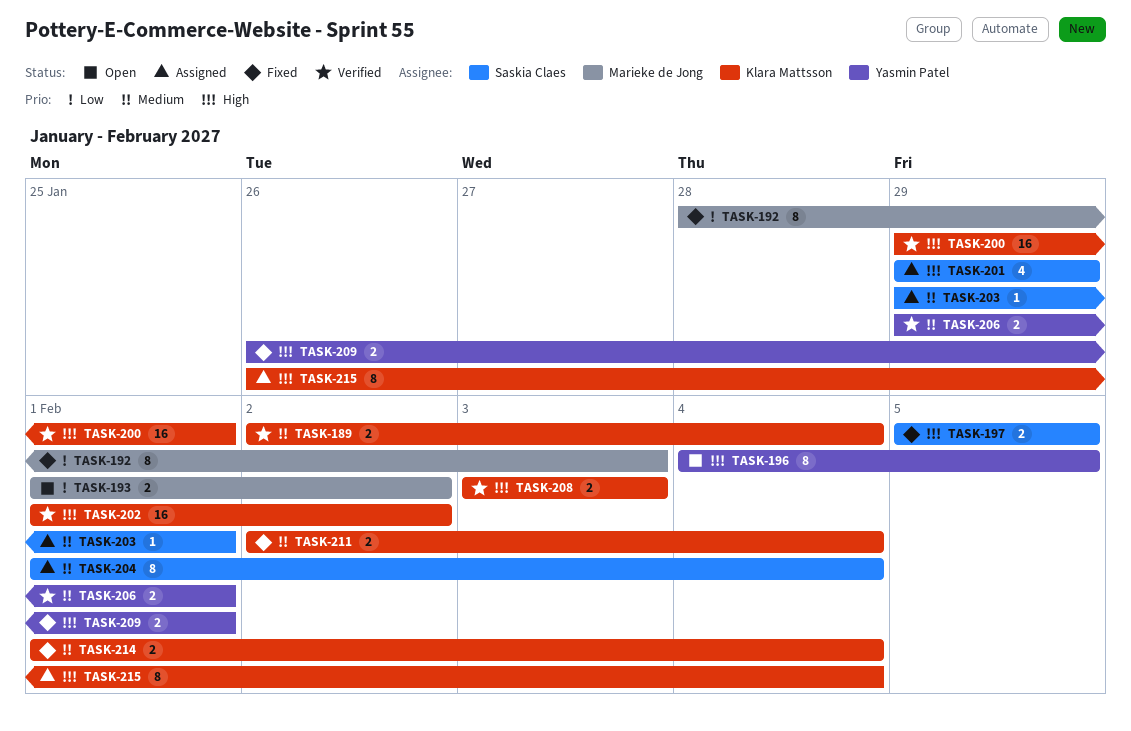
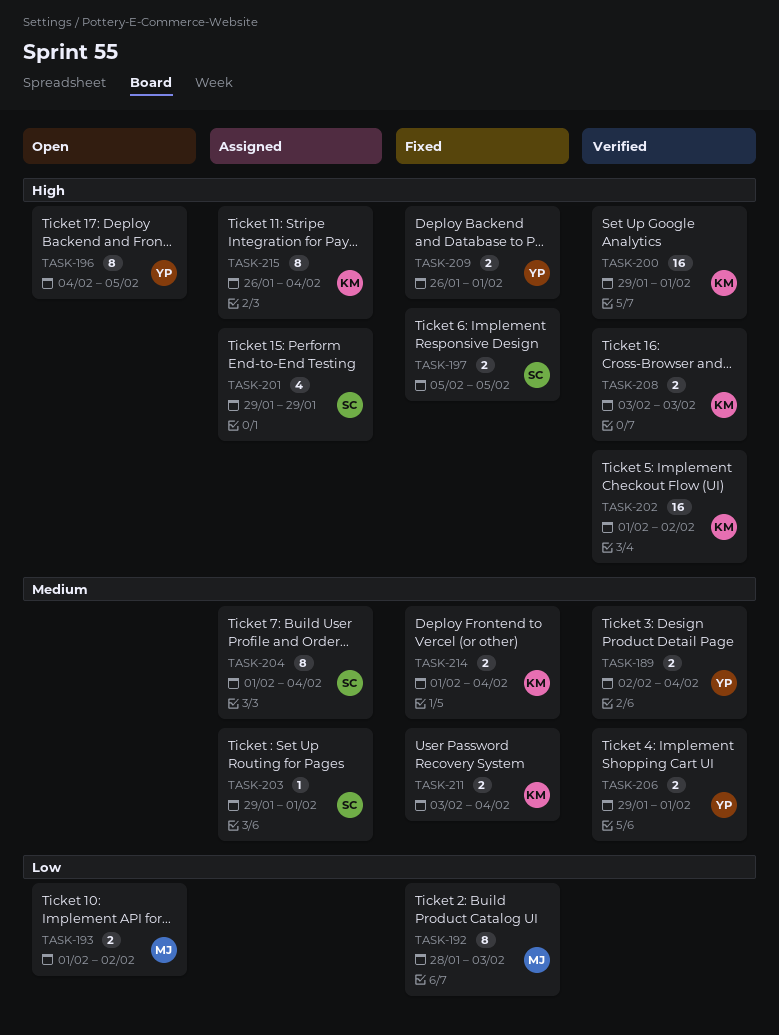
TASK-189, owner: Klara Mattsson -> Yasmin Patel
TASK-211, start: Feb 2 -> Feb 3

